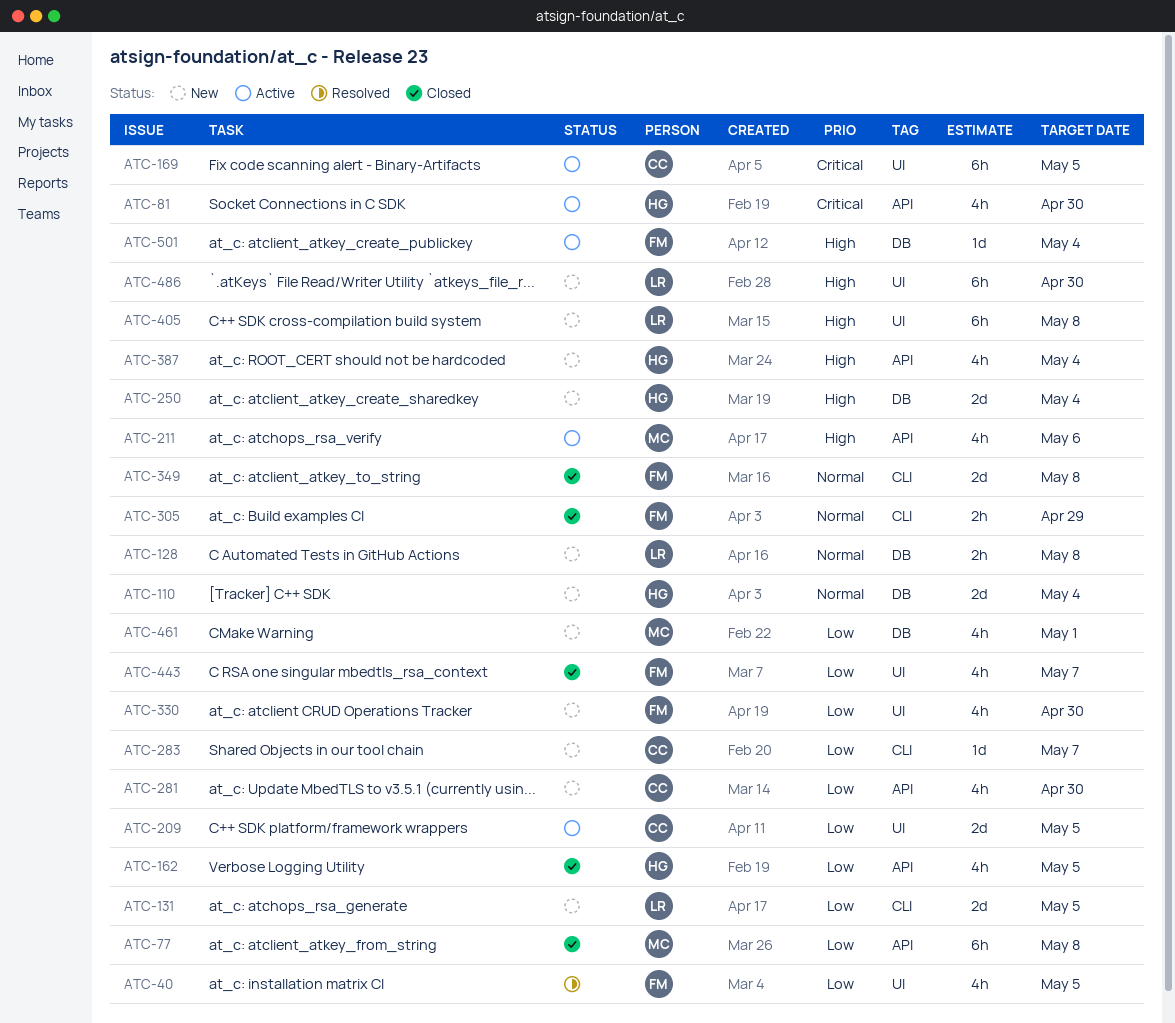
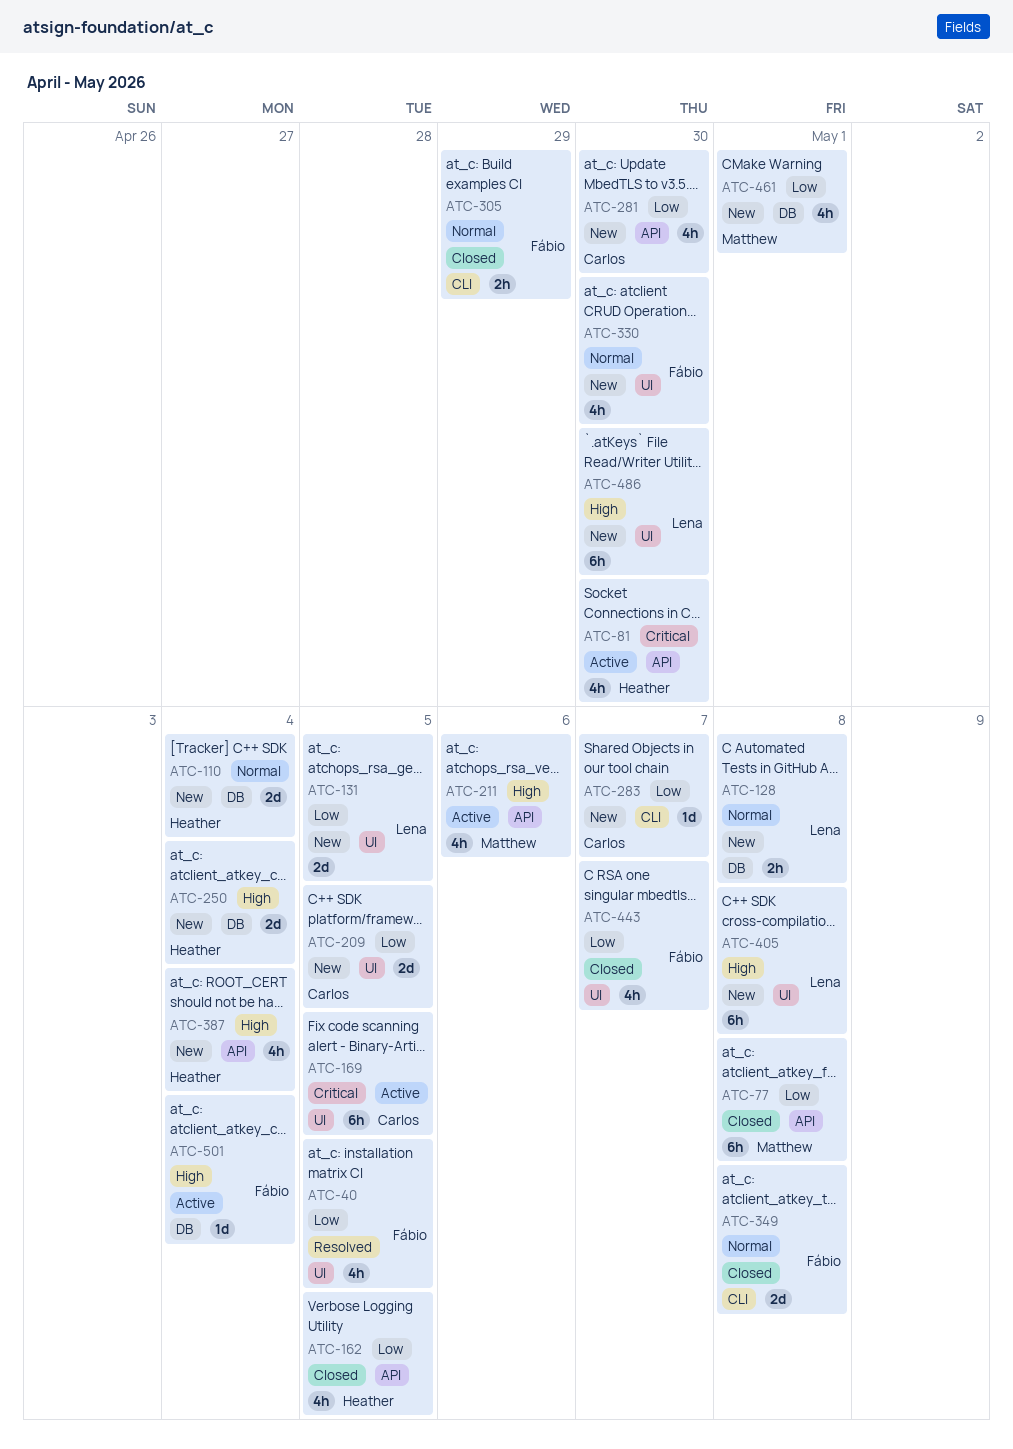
ATC-131, label: CLI -> UI
ATC-209, status: Active -> New
ATC-330, priority: Low -> Normal

